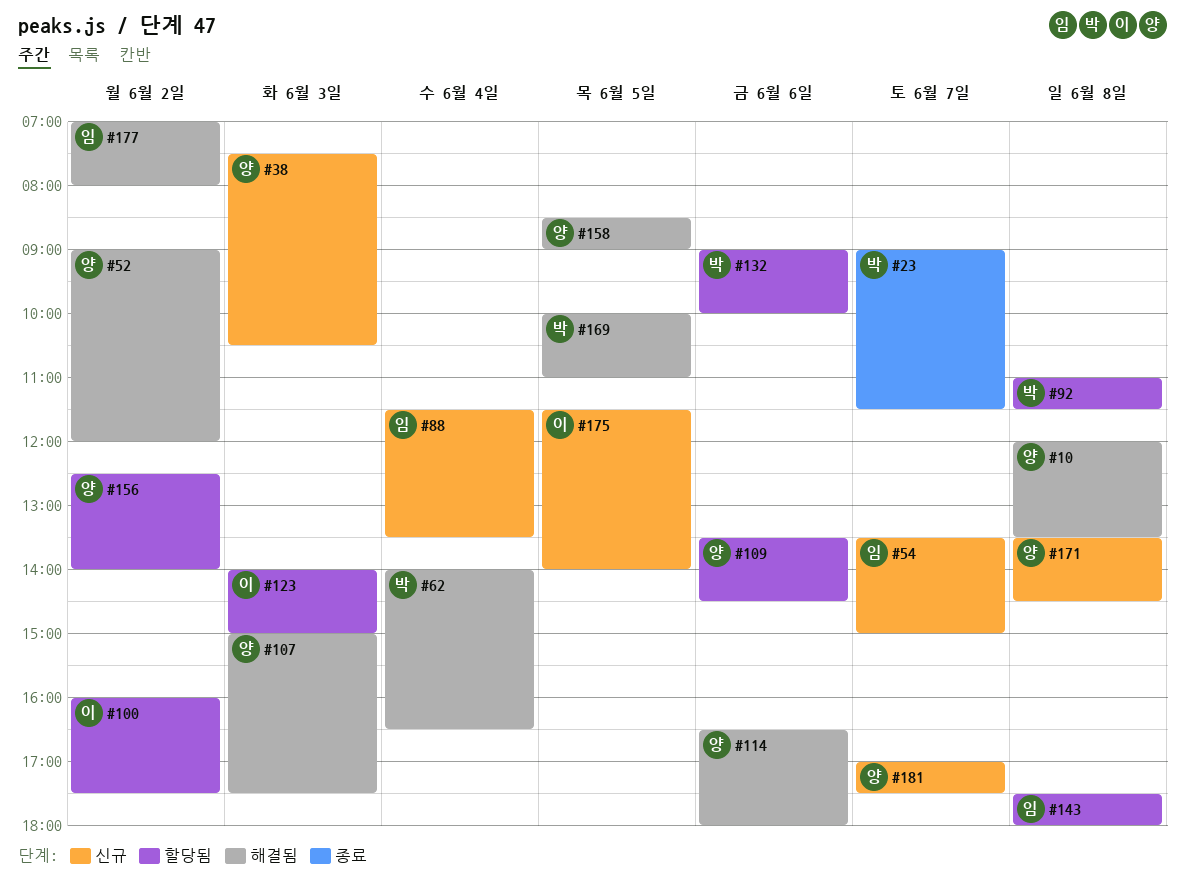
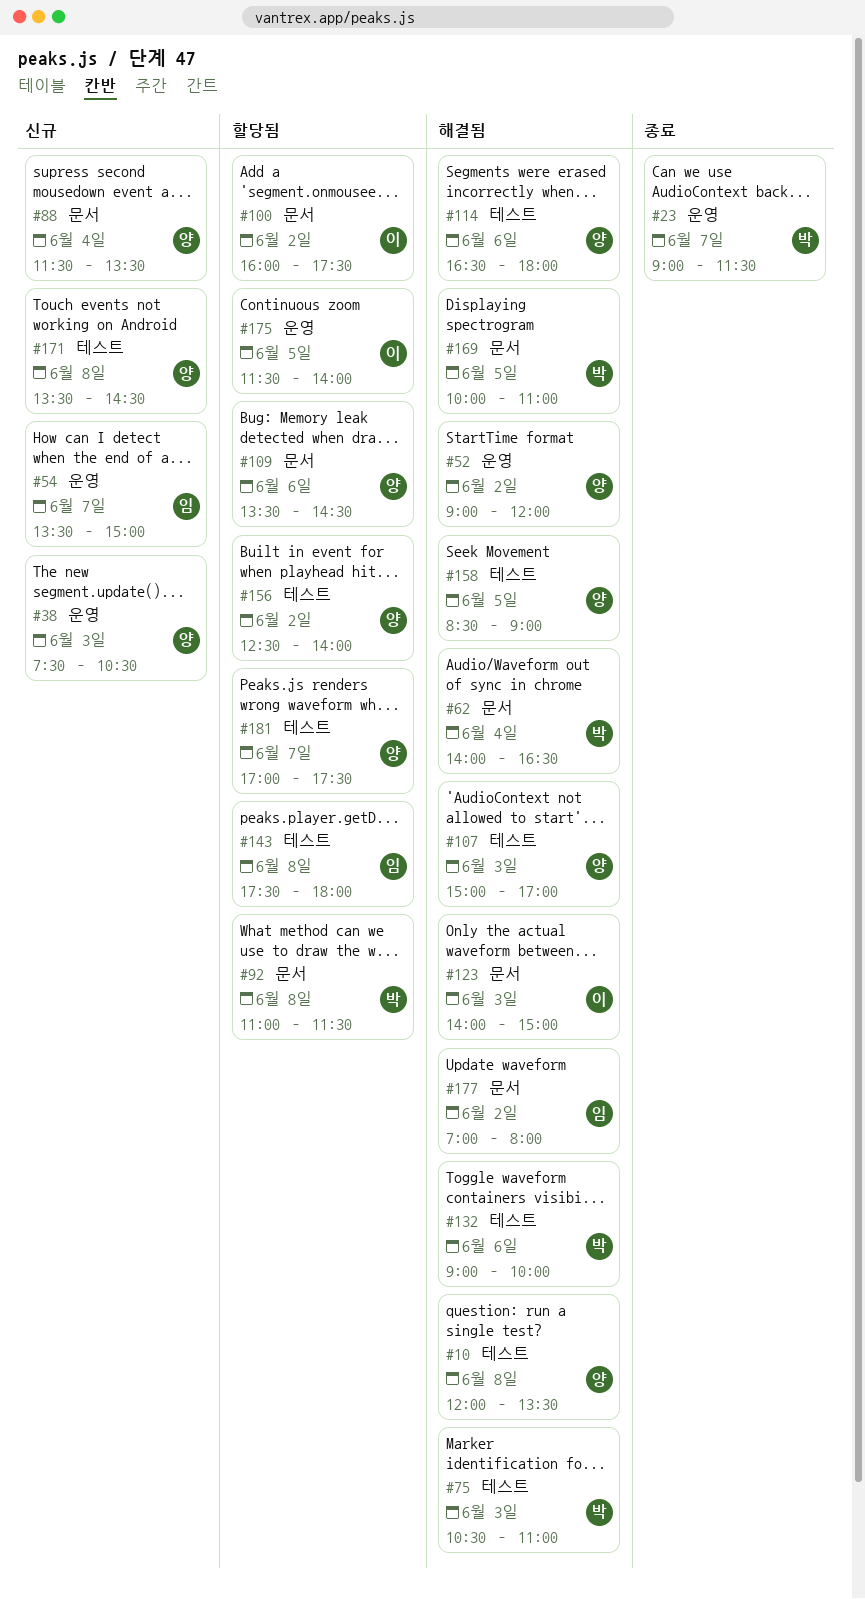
#75: none -> present
#88, owner: 임 -> 양
#107, ends: 17:30 -> 17:00
#123, status: 할당됨 -> 해결됨
#132, status: 할당됨 -> 해결됨
#175, status: 신규 -> 할당됨
#181, status: 신규 -> 할당됨

